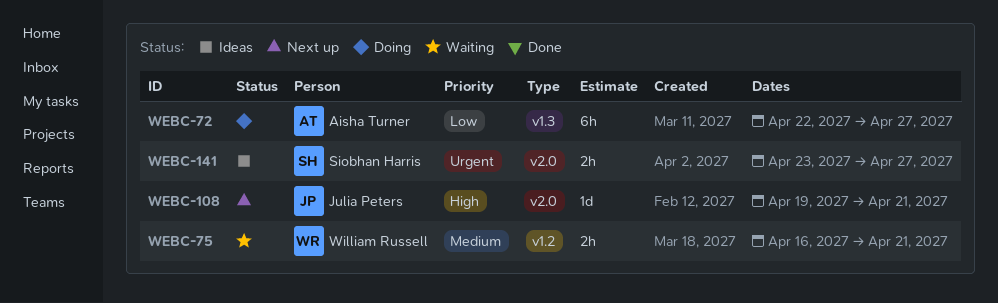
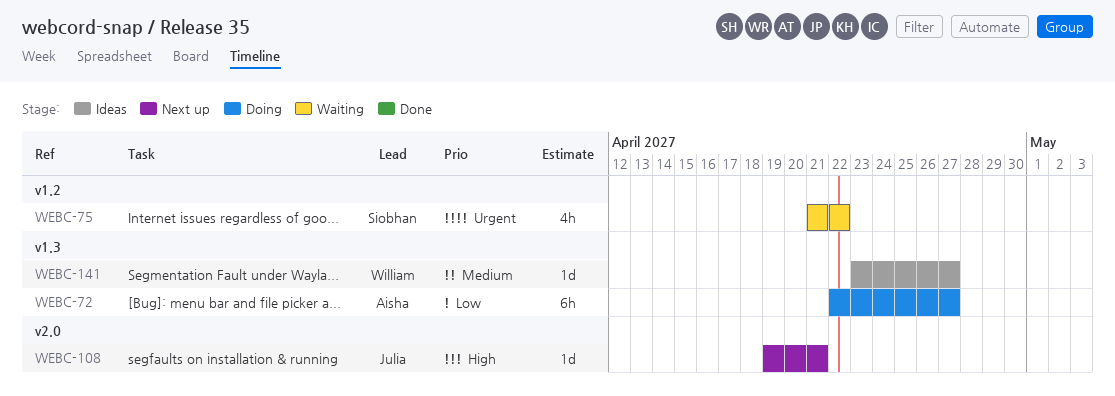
WEBC-75, owner: William Russell -> Siobhan Harris
WEBC-75, priority: Medium -> Urgent
WEBC-75, estimate: 2h -> 4h
WEBC-75, start: Apr 16 -> Apr 21
WEBC-75, due: Apr 21 -> Apr 22
WEBC-141, owner: Siobhan Harris -> William Russell
WEBC-141, priority: Urgent -> Medium
WEBC-141, label: v2.0 -> v1.3
WEBC-141, estimate: 2h -> 1d

